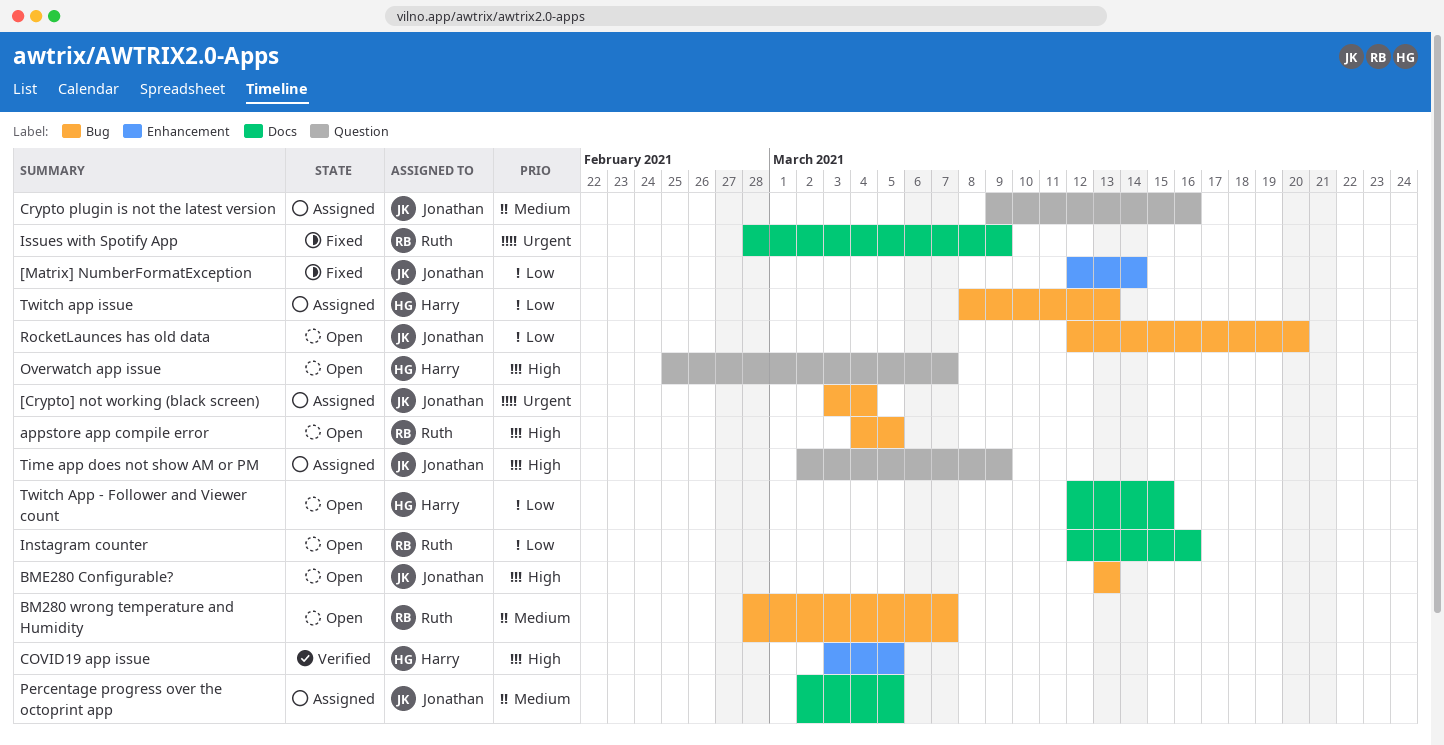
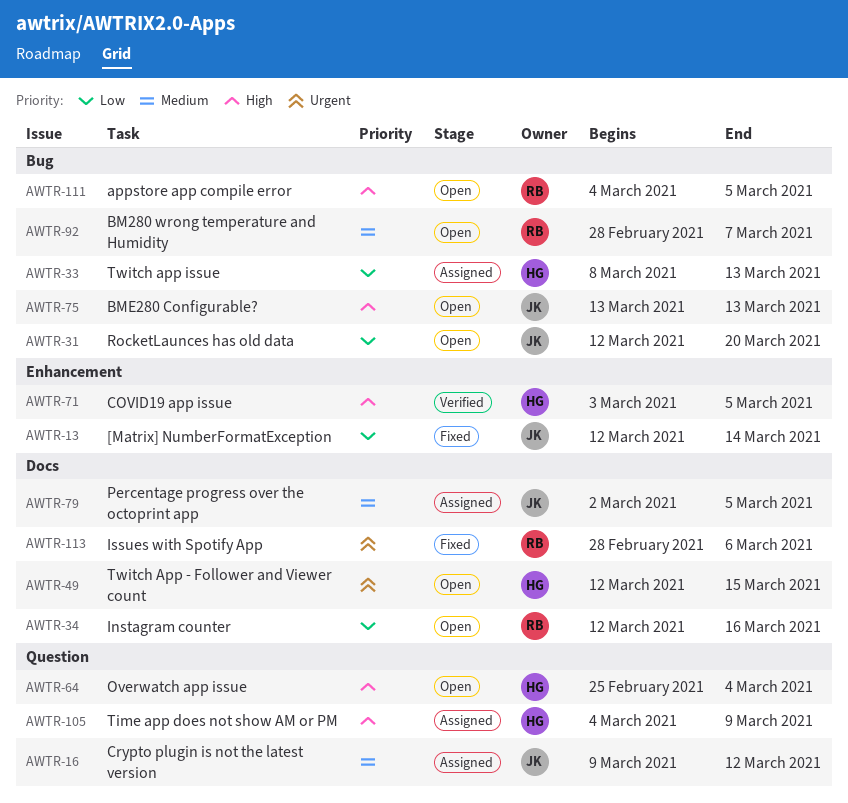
[Crypto] not working (black screen): present -> none
Crypto plugin is not the latest version, due: Mar 16 -> Mar 12
Issues with Spotify App, due: Mar 9 -> Mar 6
Overwatch app issue, due: Mar 7 -> Mar 4
Time app does not show AM or PM, owner: Jonathan -> Harry
Time app does not show AM or PM, start: Mar 2 -> Mar 4
Twitch App - Follower and Viewer count, priority: Low -> Urgent

